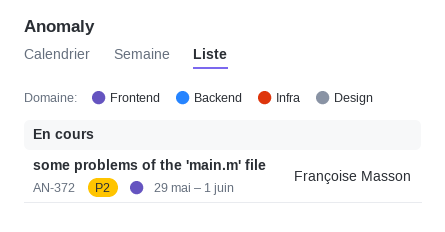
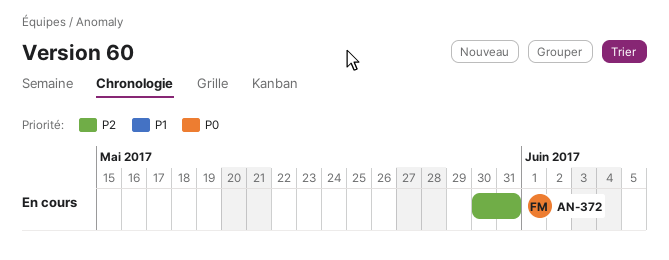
AN-372, start: May 29 -> May 30
AN-372, due: Jun 1 -> May 31

